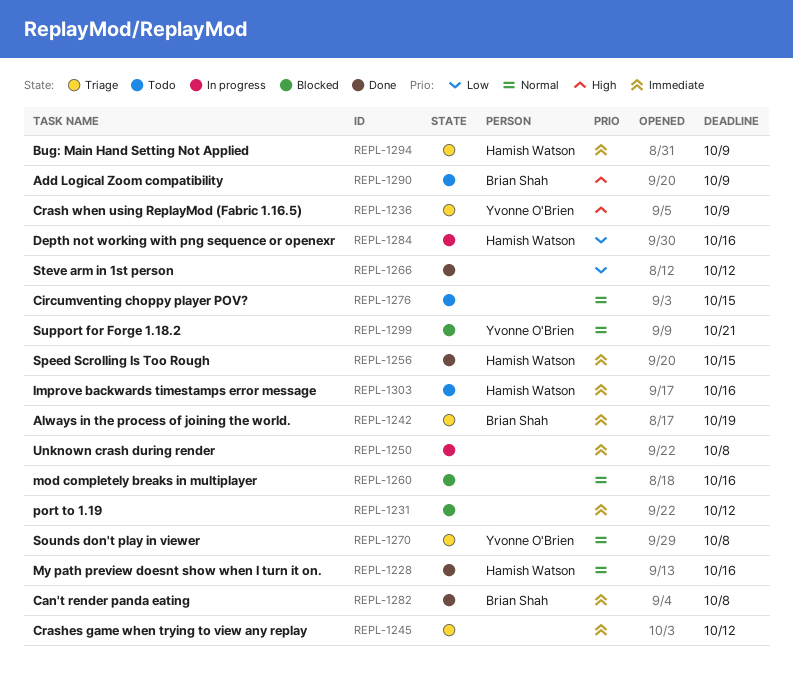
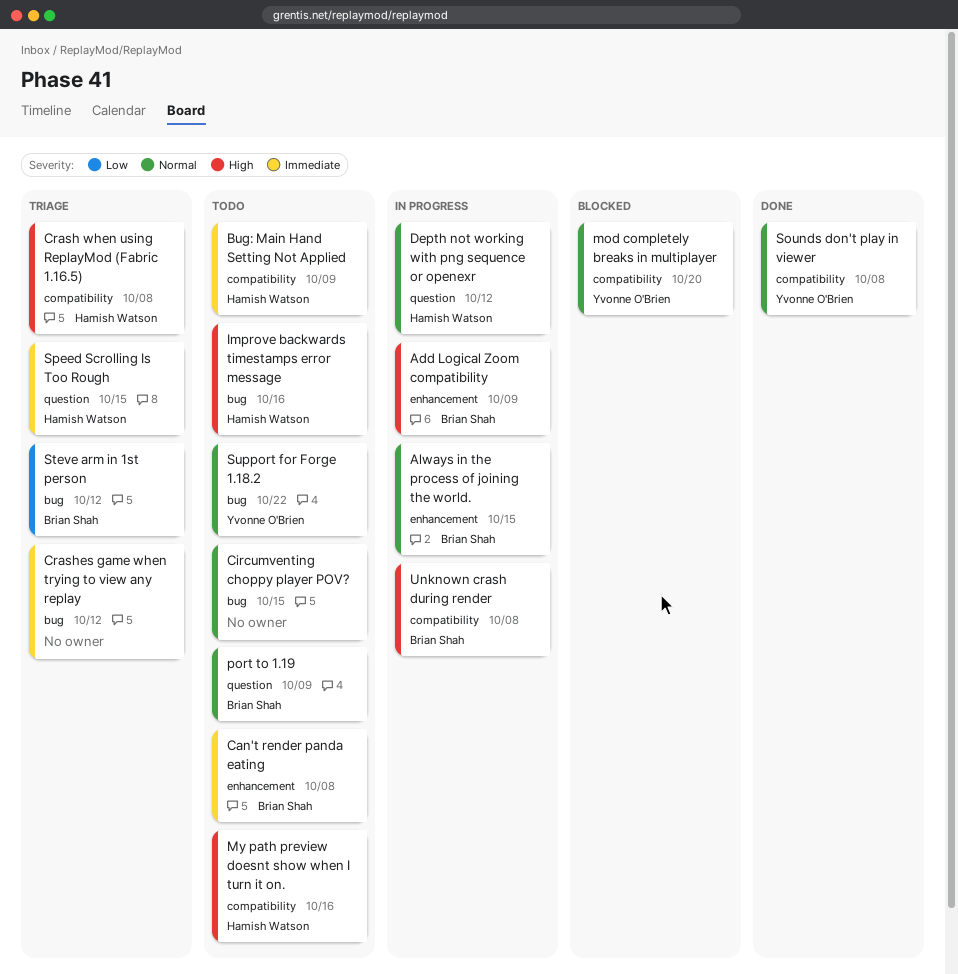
Add Logical Zoom compatibility, status: Todo -> In progress
Always in the process of joining the world., status: Triage -> In progress
Always in the process of joining the world., priority: Immediate -> Normal
Always in the process of joining the world., due: Oct 19 -> Oct 15
Bug: Main Hand Setting Not Applied, status: Triage -> Todo
Can't render panda eating, status: Done -> Todo
Crash when using ReplayMod (Fabric 1.16.5), owner: Yvonne O'Brien -> Hamish Watson
Crash when using ReplayMod (Fabric 1.16.5), due: Oct 9 -> Oct 8
Depth not working with png sequence or openexr, priority: Low -> Normal
Depth not working with png sequence or openexr, due: Oct 16 -> Oct 12
Improve backwards timestamps error message, priority: Immediate -> High
mod completely breaks in multiplayer, owner: none -> Yvonne O'Brien
mod completely breaks in multiplayer, due: Oct 16 -> Oct 20
My path preview doesnt show when I turn it on., status: Done -> Todo
My path preview doesnt show when I turn it on., priority: Normal -> High
port to 1.19, status: Blocked -> Todo
port to 1.19, owner: none -> Brian Shah
port to 1.19, priority: Immediate -> Normal
port to 1.19, due: Oct 12 -> Oct 9
Sounds don't play in viewer, status: Triage -> Done
Speed Scrolling Is Too Rough, status: Done -> Triage
Steve arm in 1st person, status: Done -> Triage
Steve arm in 1st person, owner: none -> Brian Shah
Support for Forge 1.18.2, status: Blocked -> Todo
Support for Forge 1.18.2, due: Oct 21 -> Oct 22
Unknown crash during render, owner: none -> Brian Shah
Unknown crash during render, priority: Immediate -> High

